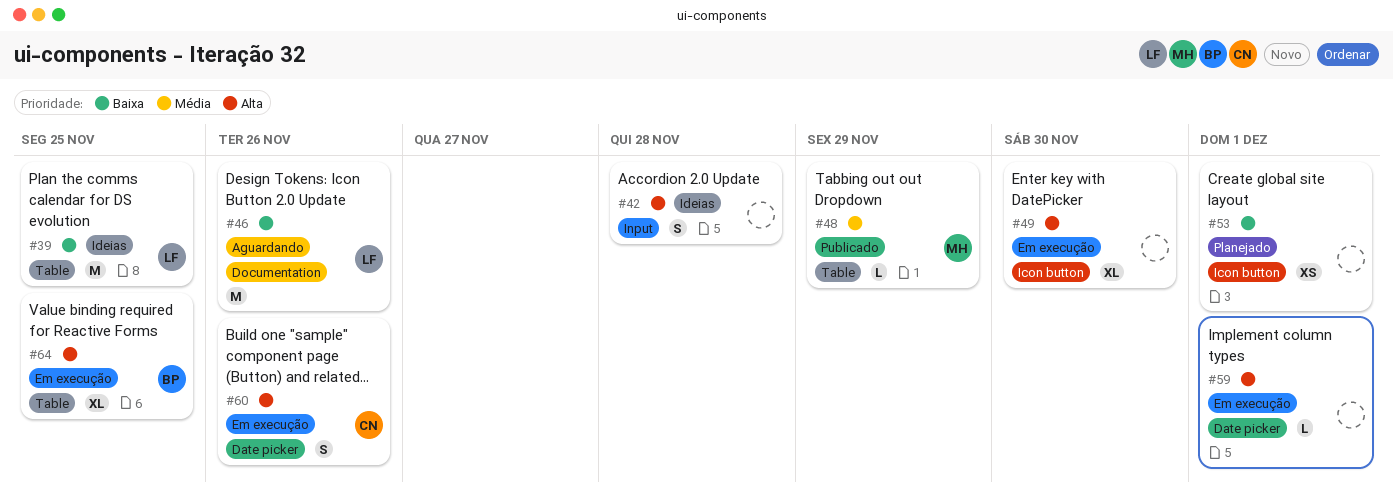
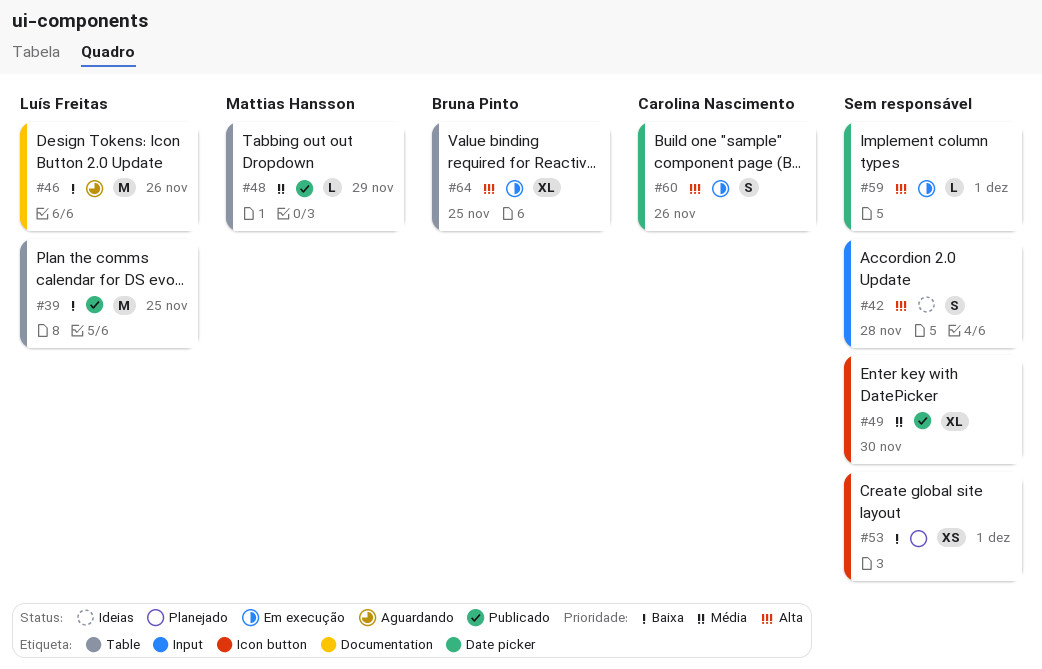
#39, status: Ideias -> Publicado
#49, status: Em execução -> Publicado
#49, priority: Alta -> Média

